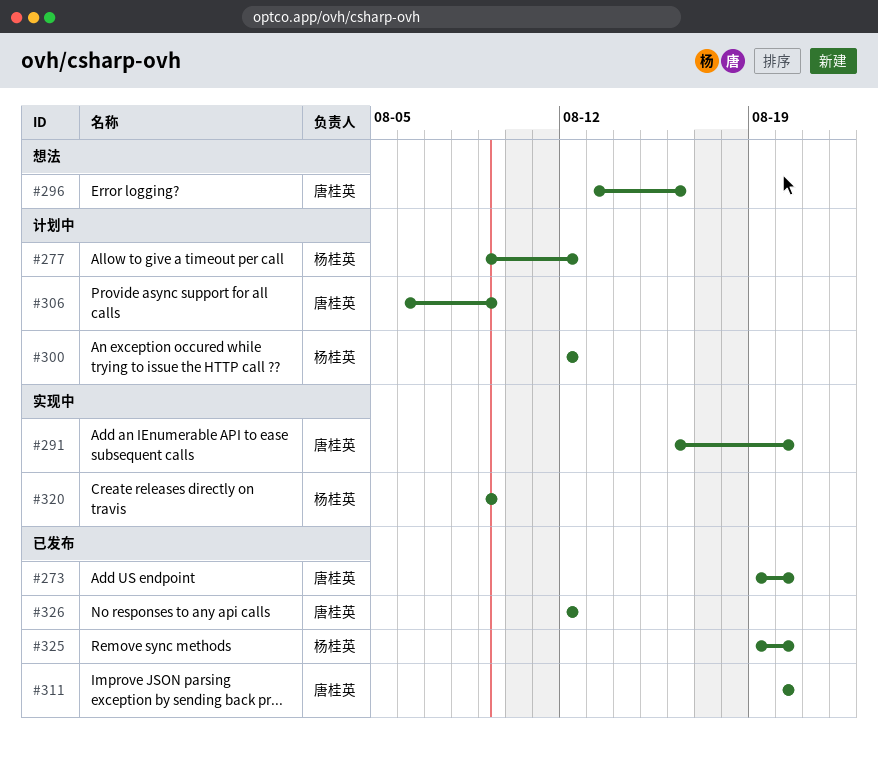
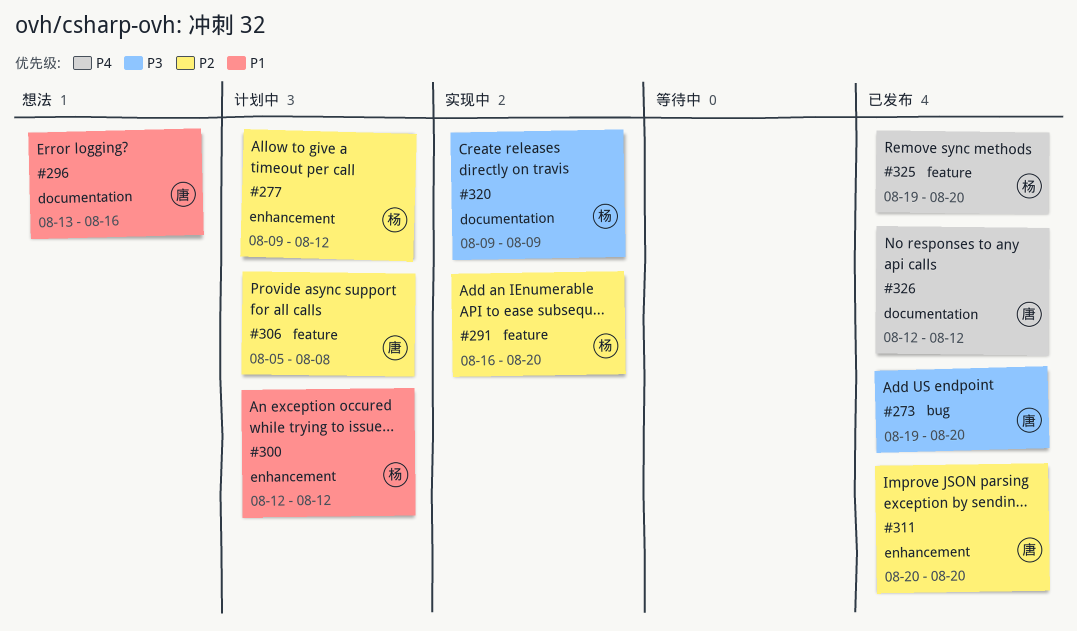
#291, owner: 唐桂英 -> 杨桂英
#306, start: Aug 6 -> Aug 5
#306, due: Aug 9 -> Aug 8

